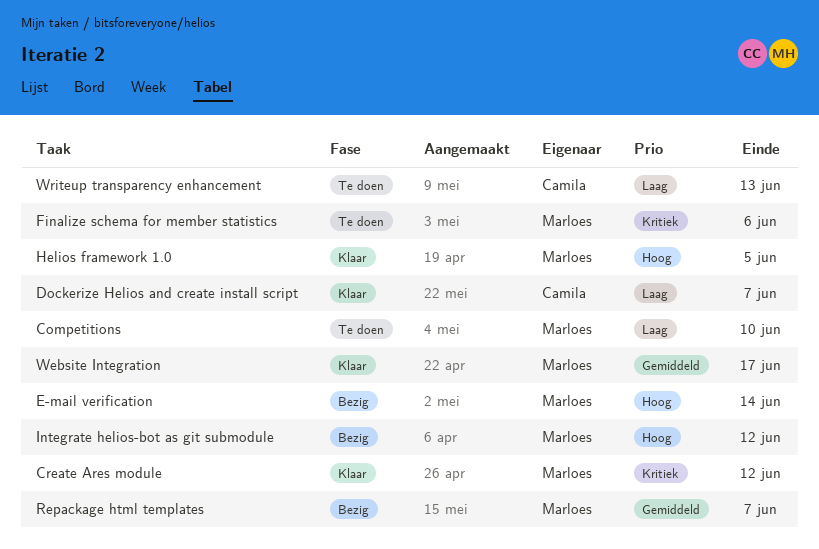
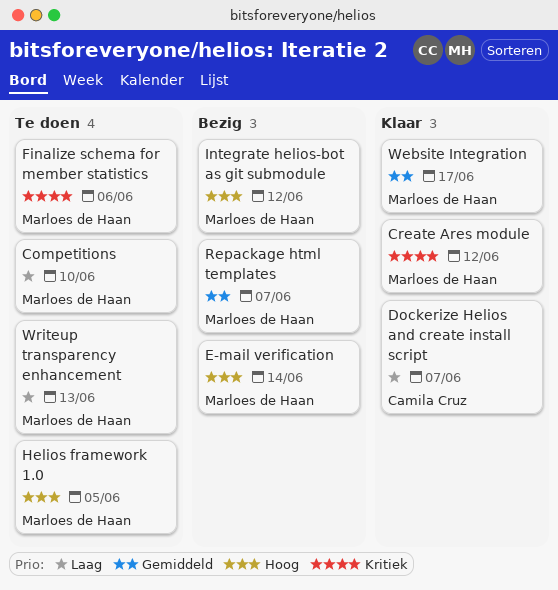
Helios framework 1.0, status: Klaar -> Te doen
Writeup transparency enhancement, owner: Camila Cruz -> Marloes de Haan

